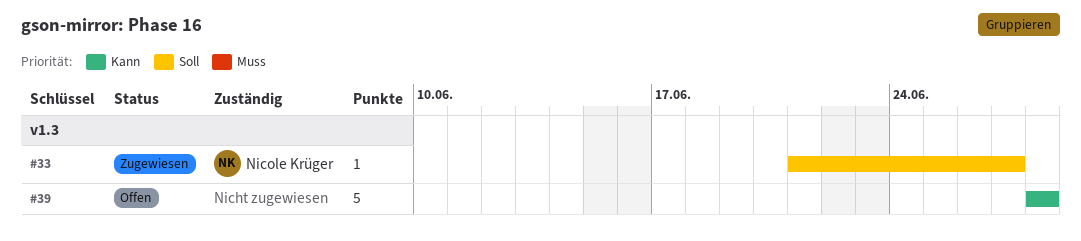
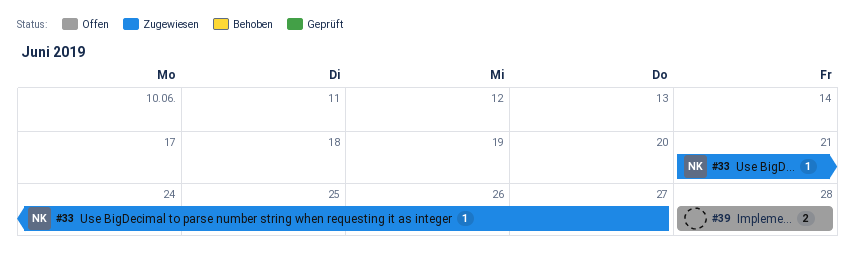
#39, estimate: 5 -> 2

